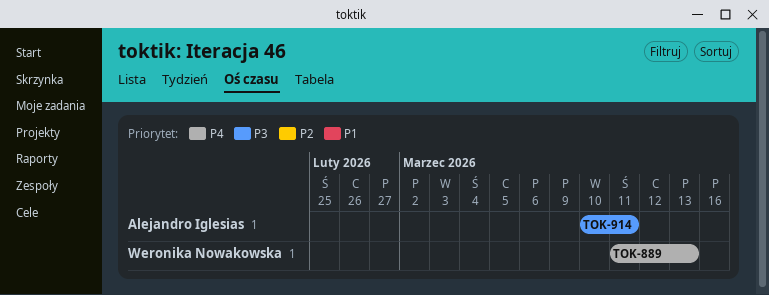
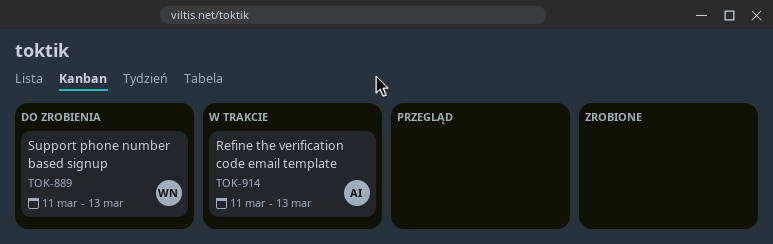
TOK-914, start: Mar 10 -> Mar 11
TOK-914, due: Mar 11 -> Mar 13

